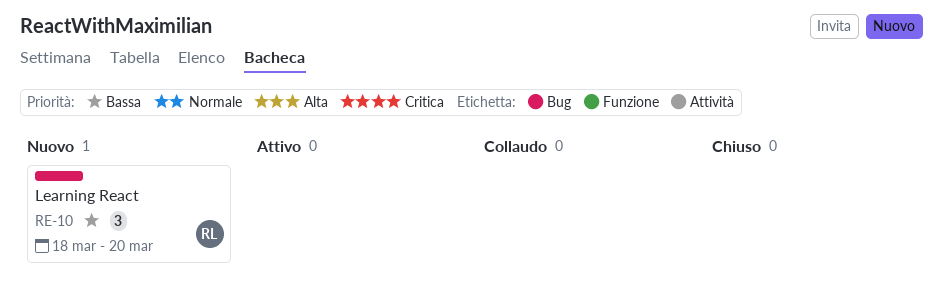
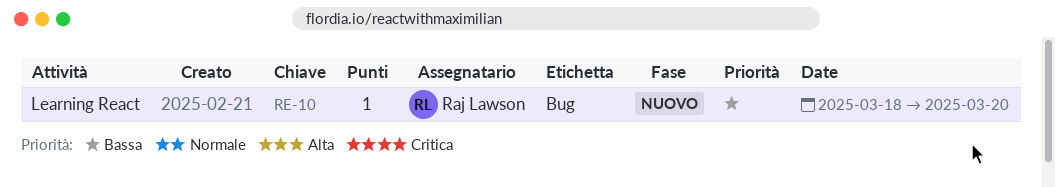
RE-10, estimate: 3 -> 1

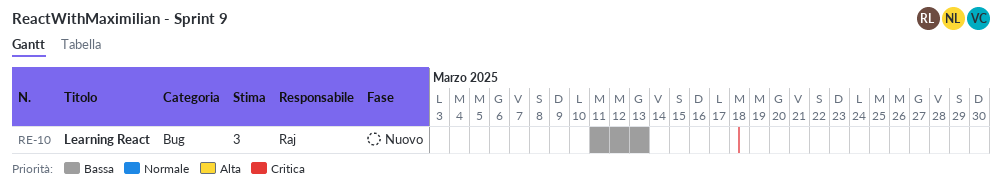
RE-10, estimate: 1 -> 3
RE-10, start: Mar 18 -> Mar 11
RE-10, due: Mar 20 -> Mar 13

